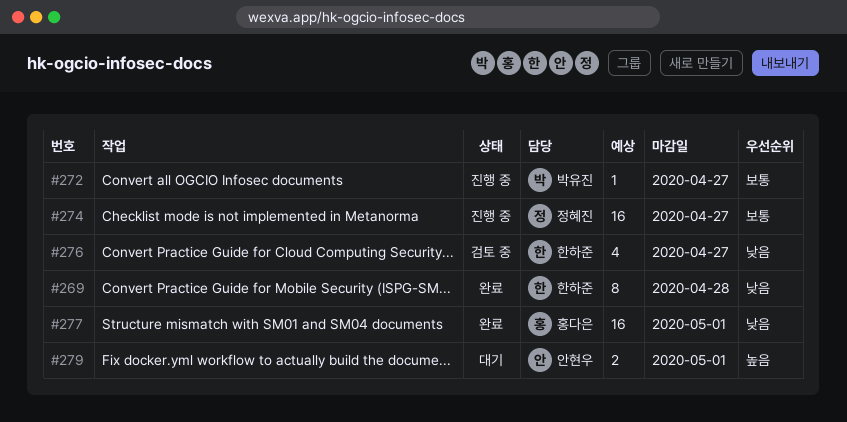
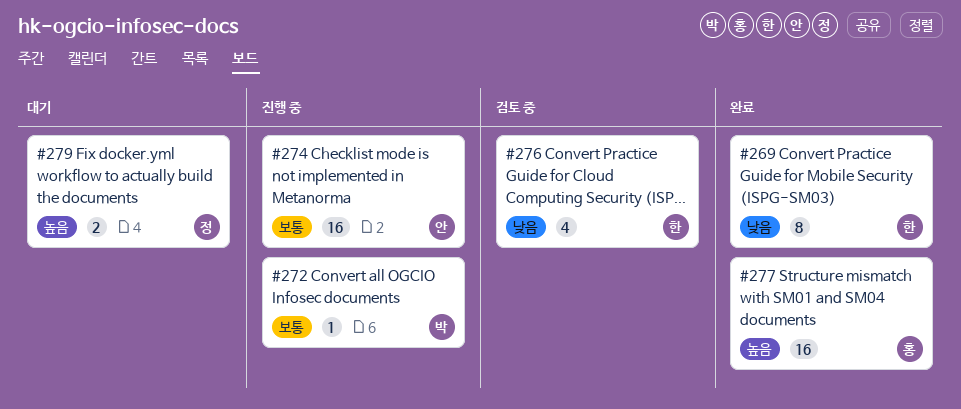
#274, owner: 정혜진 -> 안현우
#277, priority: 낮음 -> 높음
#279, owner: 안현우 -> 정혜진

